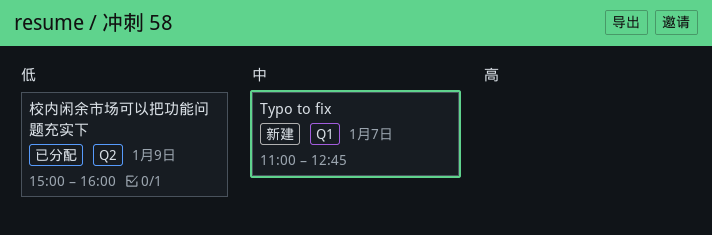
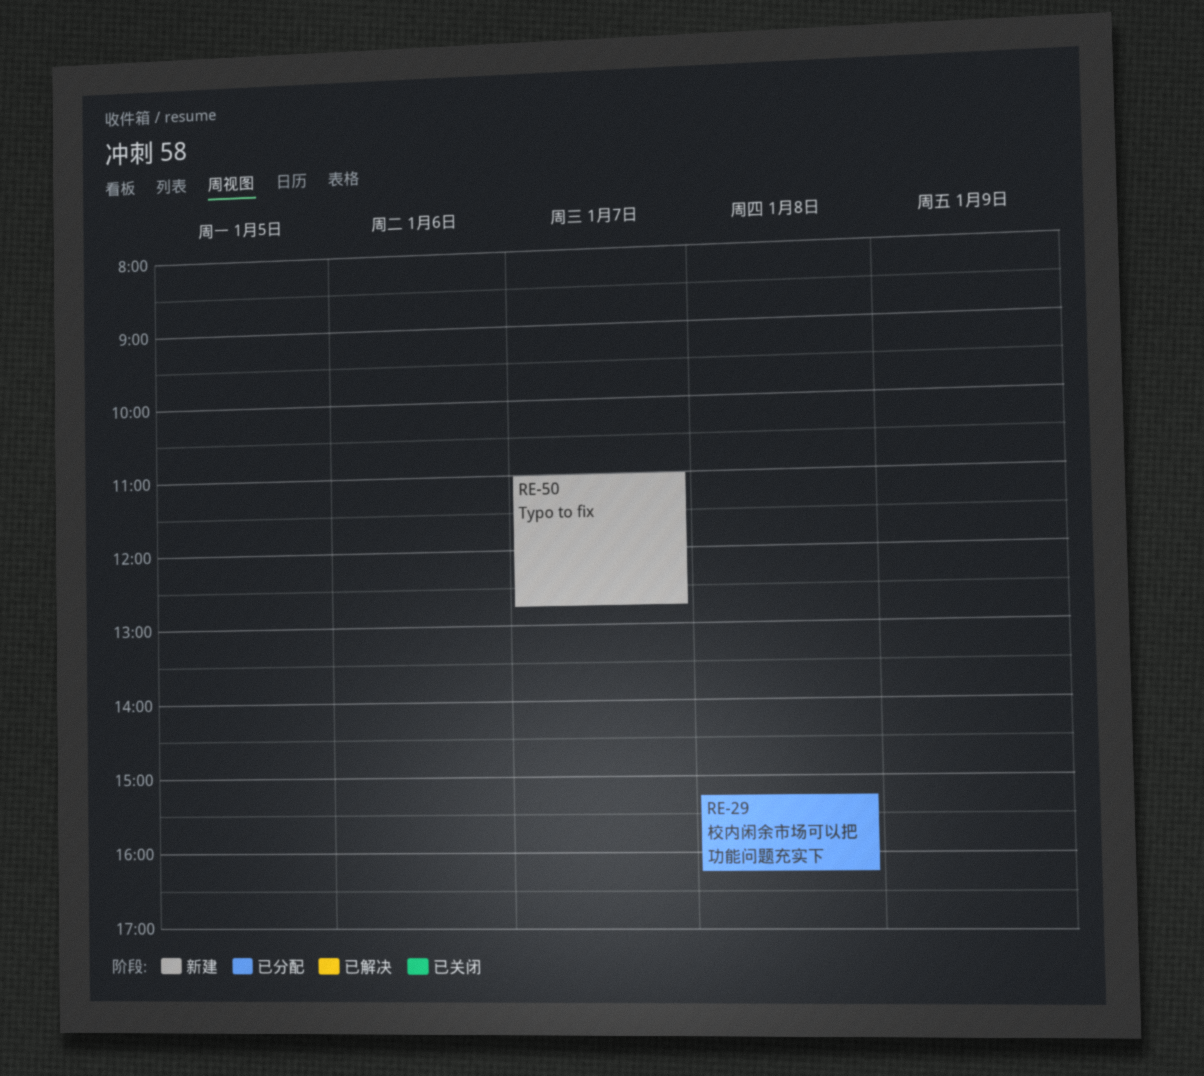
校内闲余市场可以把功能问题充实下, day: Jan 9 -> Jan 8
校内闲余市场可以把功能问题充实下, begins: 15:00 -> 15:15
校内闲余市场可以把功能问题充实下, ends: 16:00 -> 16:15

